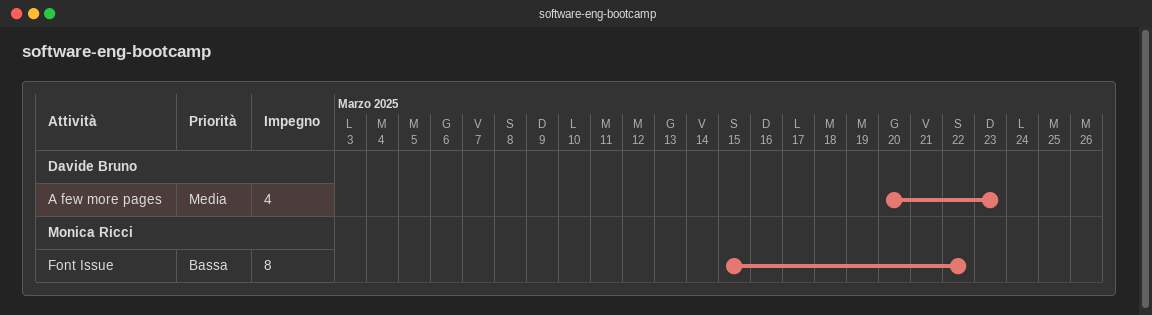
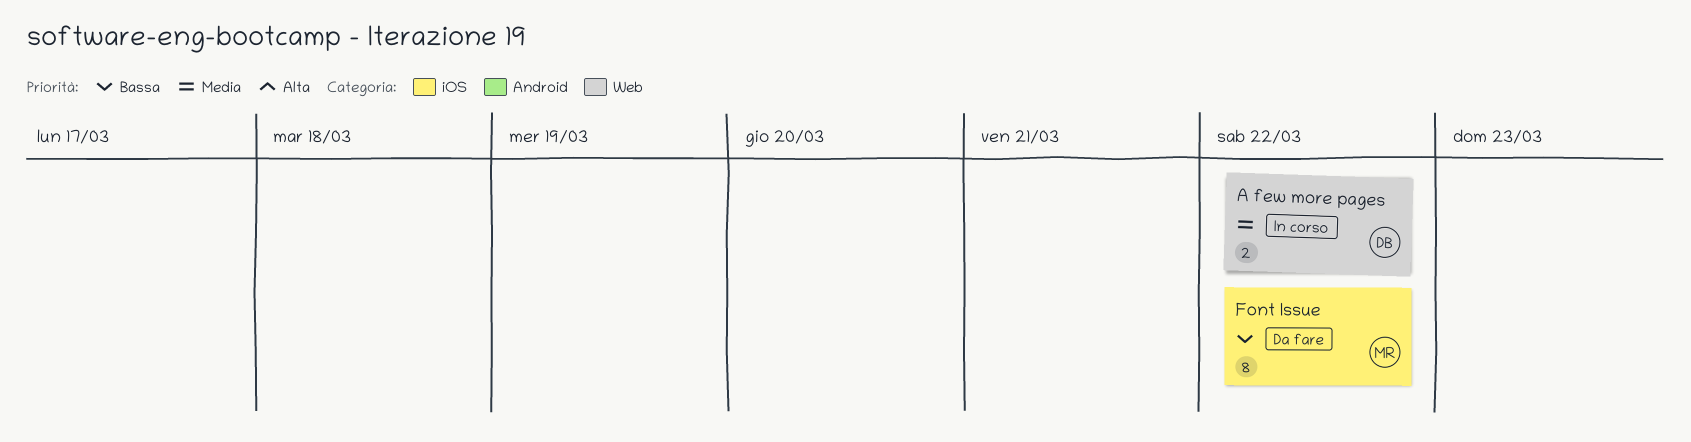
A few more pages, estimate: 4 -> 2
A few more pages, due: Mar 23 -> Mar 22

